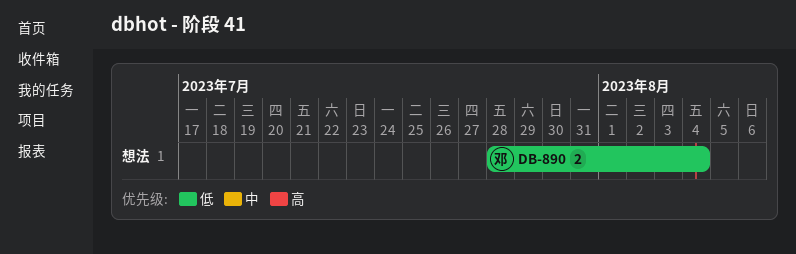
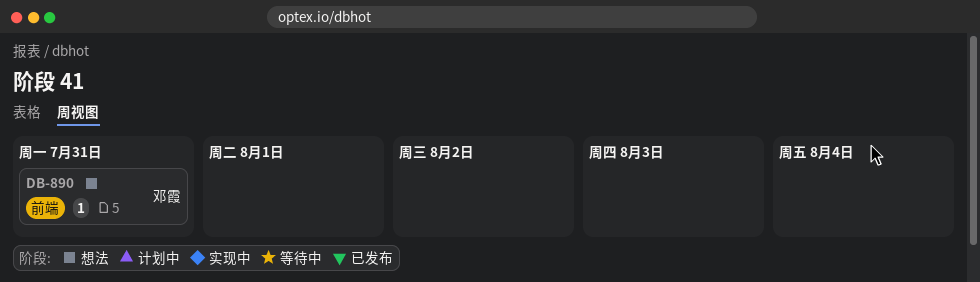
DB-890, estimate: 2 -> 1
DB-890, due: Aug 4 -> Jul 31

